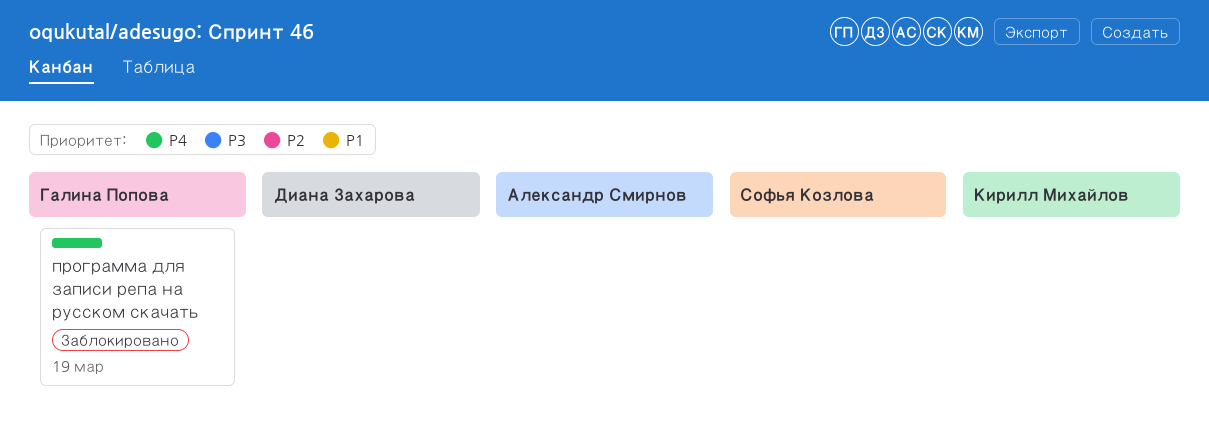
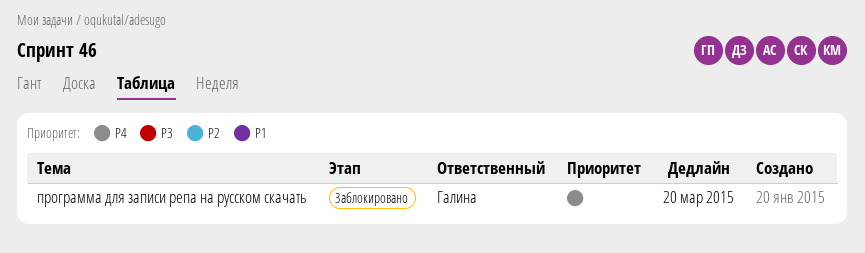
программа для записи репа на русском скачать, due: Mar 19 -> Mar 20

